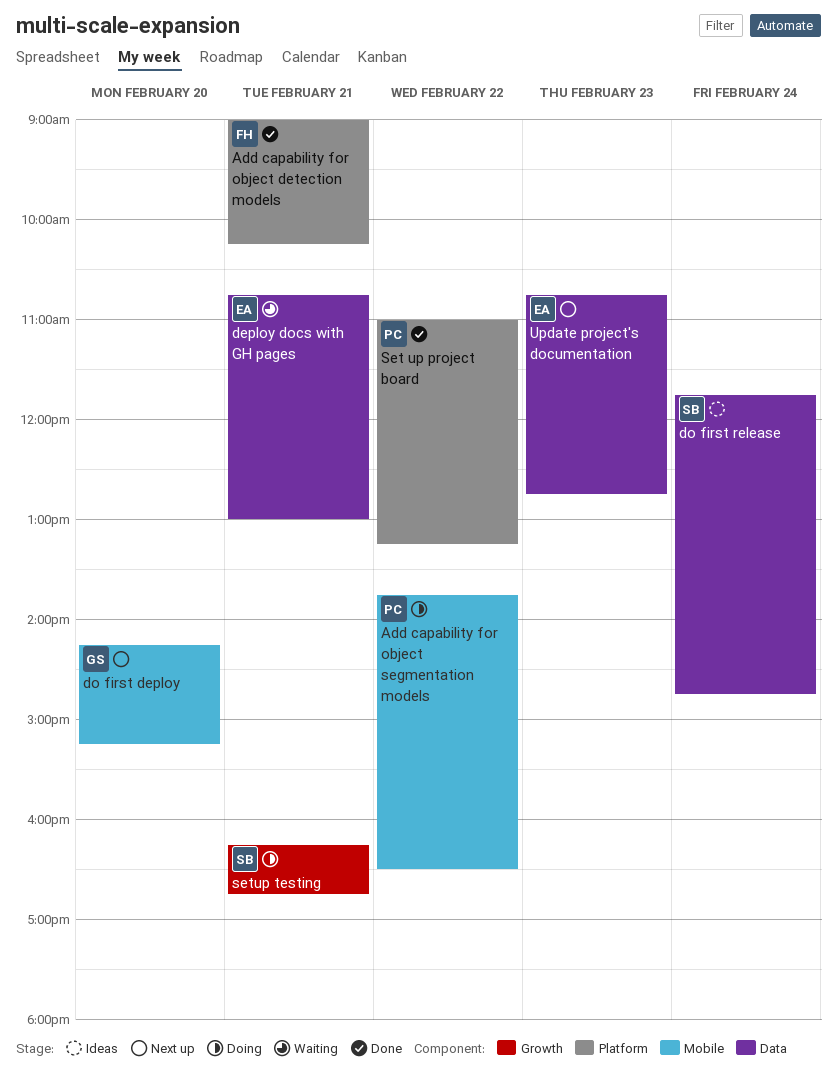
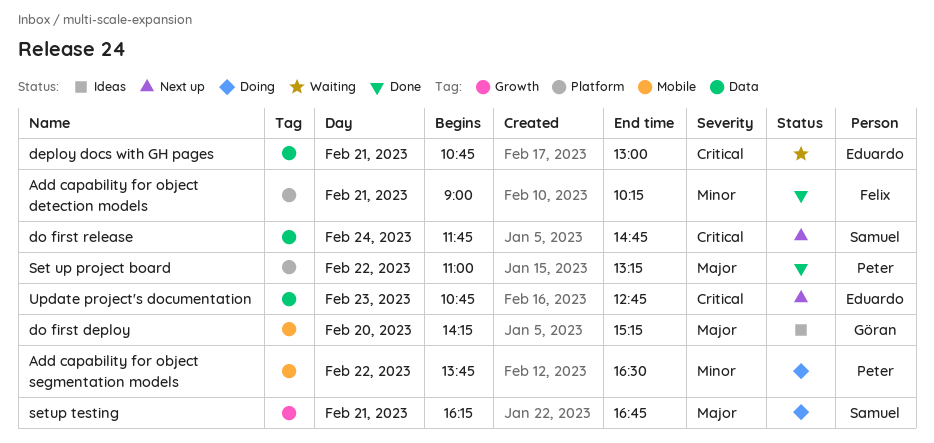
do first deploy, status: Next up -> Ideas
do first release, status: Ideas -> Next up

